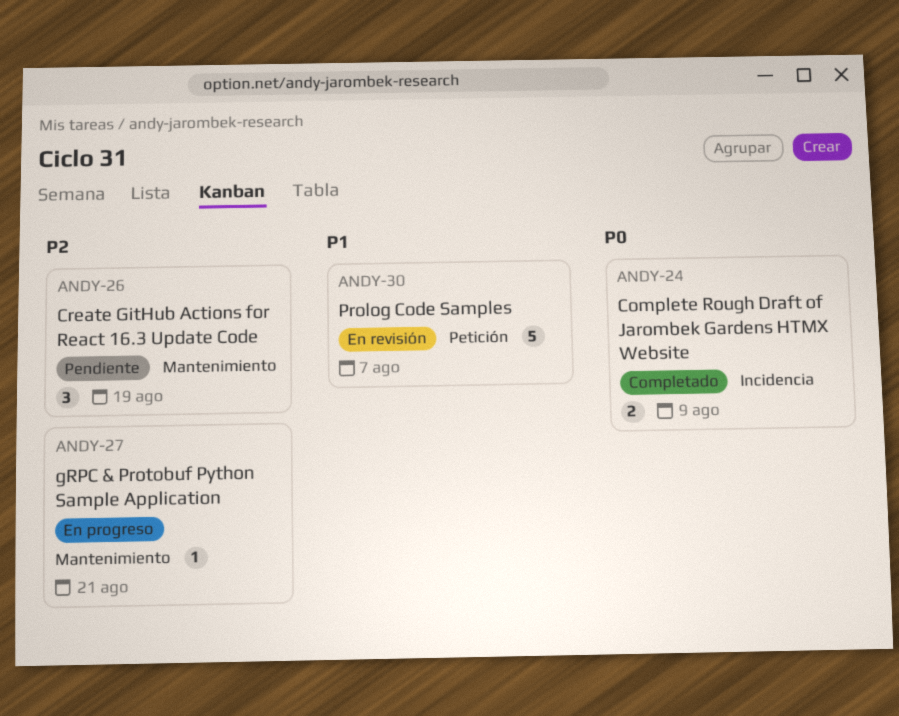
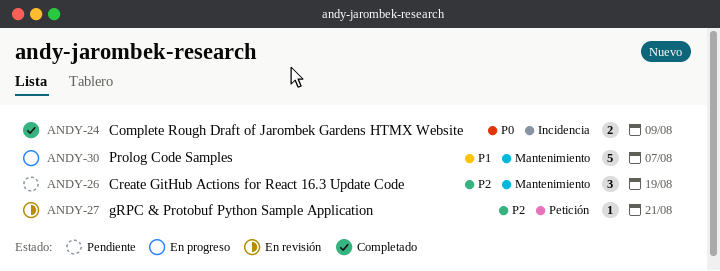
ANDY-27, status: En progreso -> En revisión
ANDY-27, label: Mantenimiento -> Petición
ANDY-30, status: En revisión -> En progreso
ANDY-30, label: Petición -> Mantenimiento

